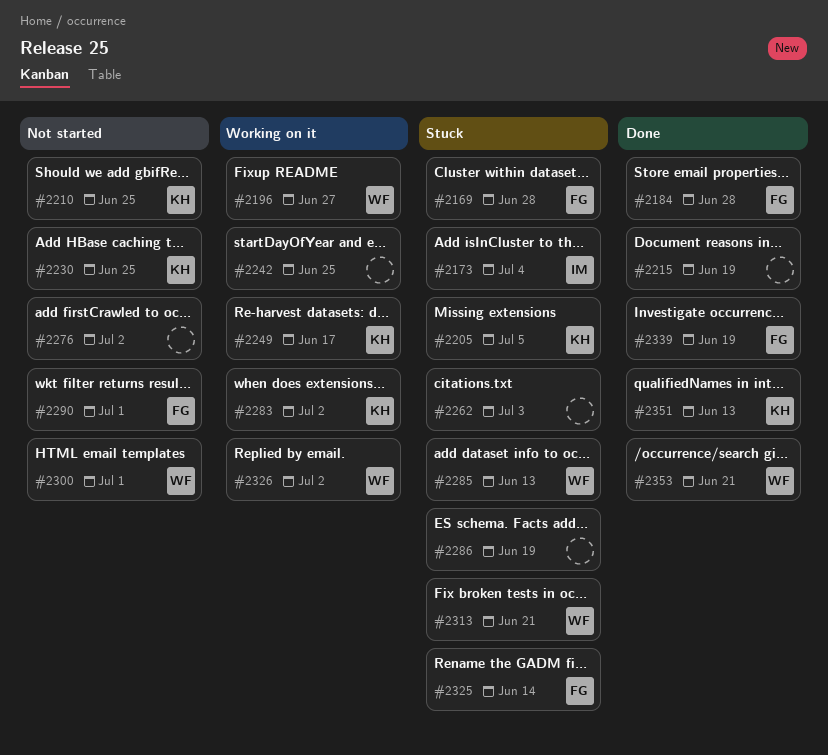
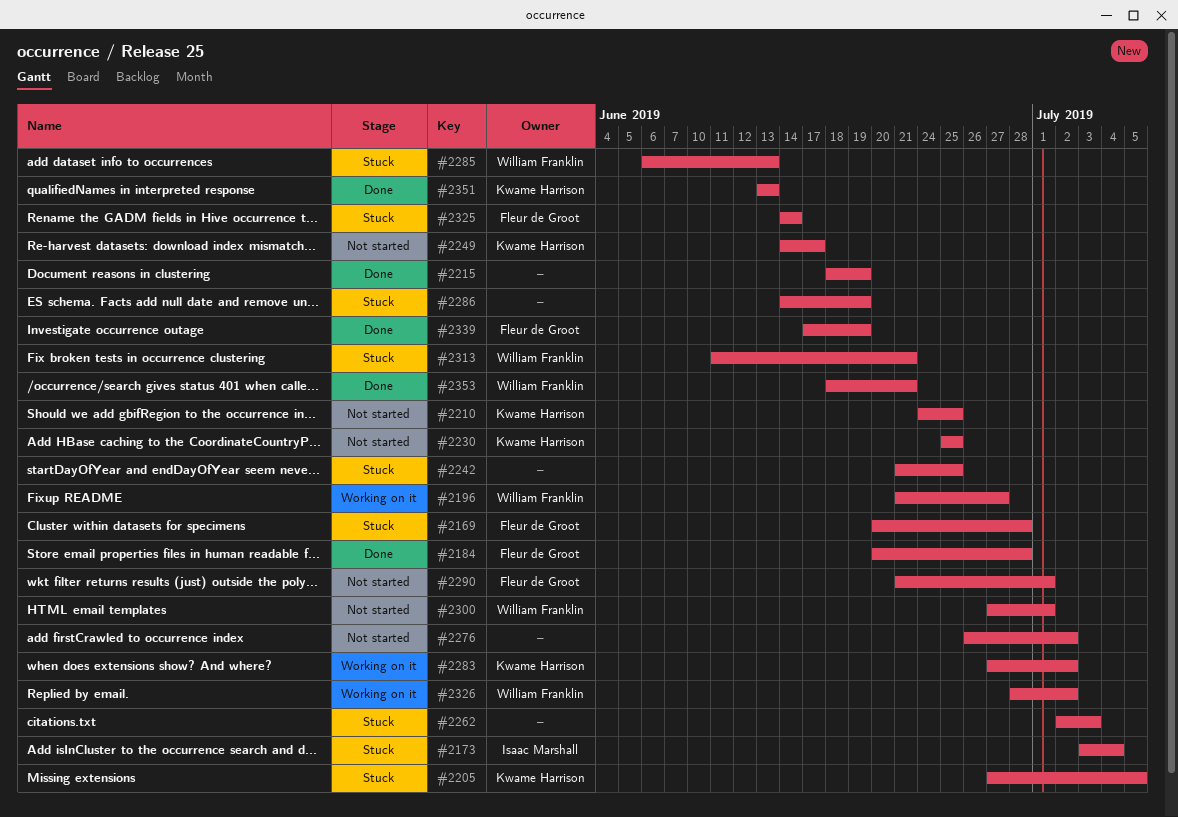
#2242, status: Working on it -> Stuck
#2249, status: Working on it -> Not started

